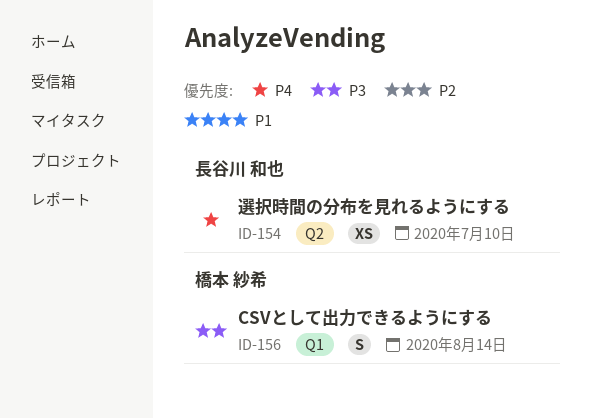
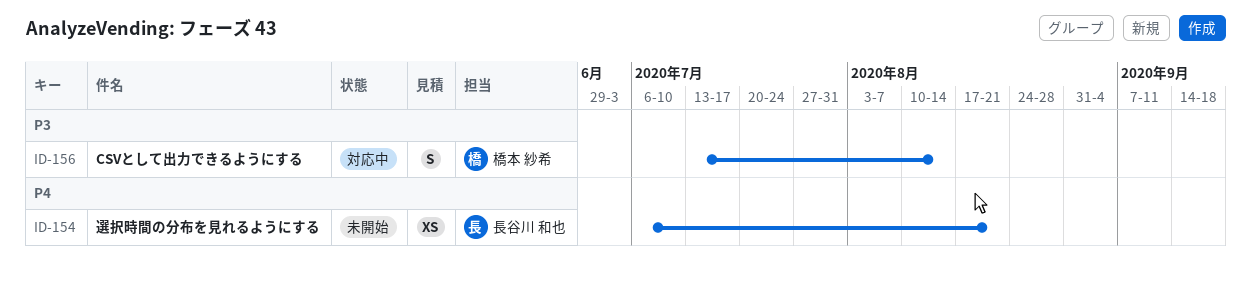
ID-154, due: Jul 10 -> Aug 21

